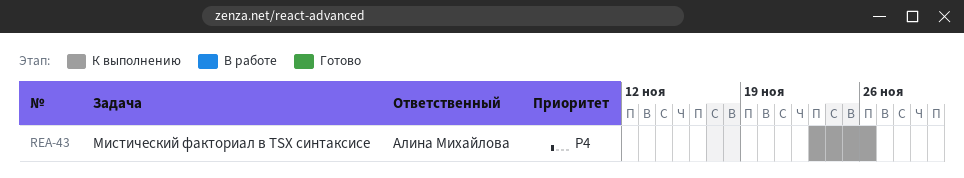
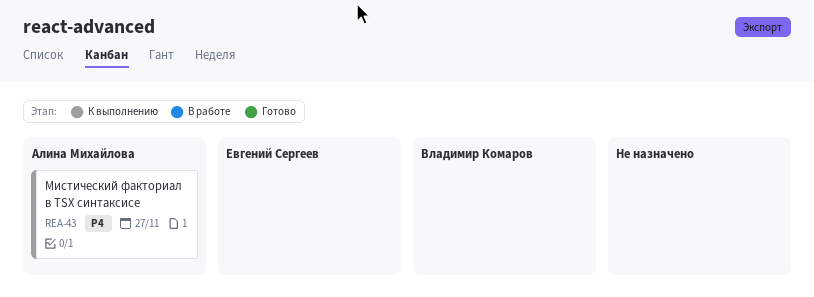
REA-43, due: Nov 26 -> Nov 27

